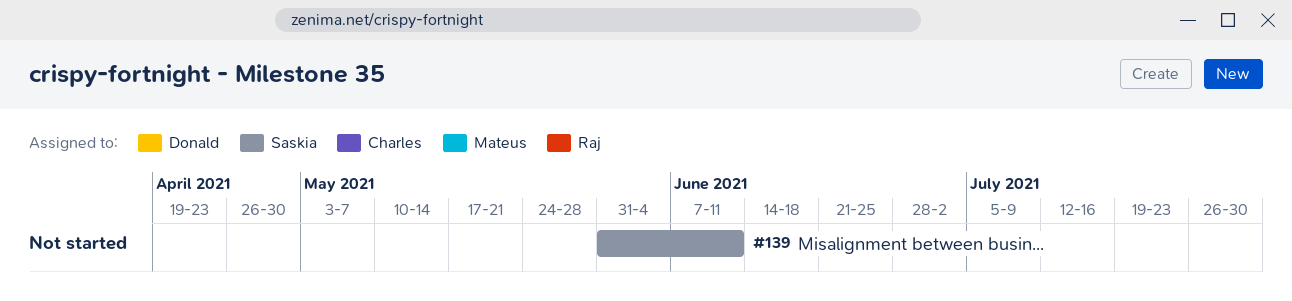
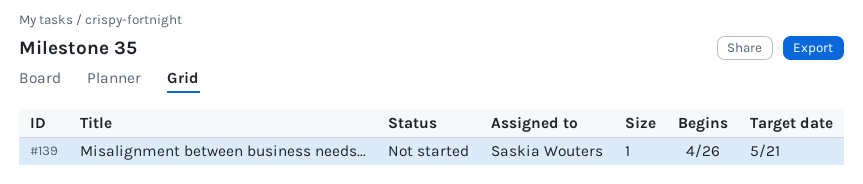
#139, start: May 31 -> Apr 26
#139, due: Jun 11 -> May 21

